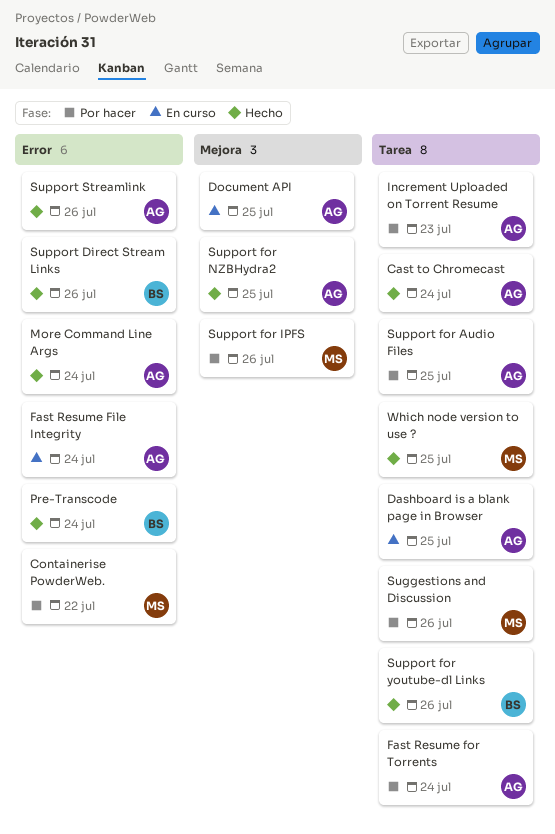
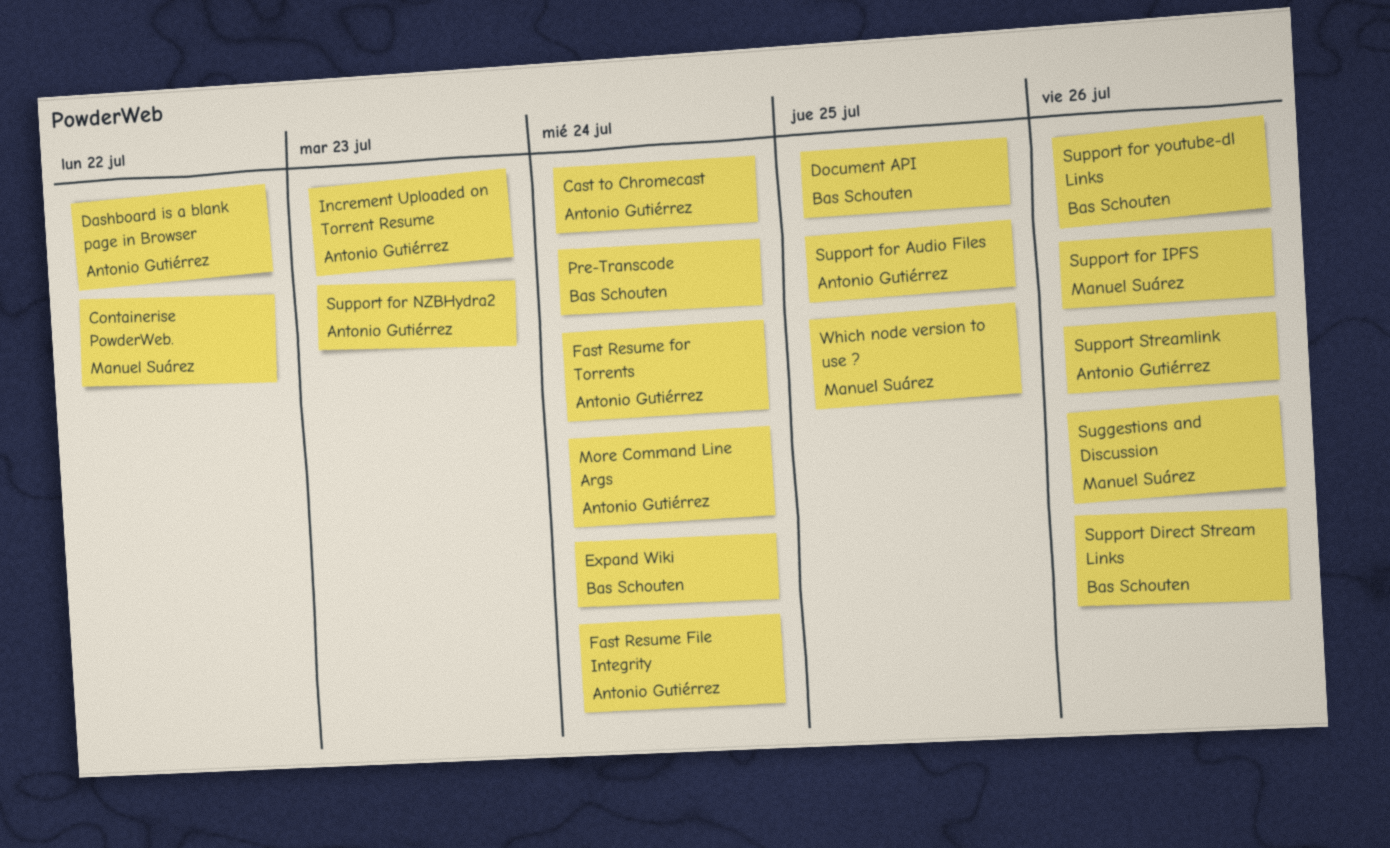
Dashboard is a blank page in Browser, due: Jul 25 -> Jul 22
Document API, owner: Antonio Gutiérrez -> Bas Schouten
Expand Wiki: none -> present
Support for NZBHydra2, due: Jul 25 -> Jul 23

